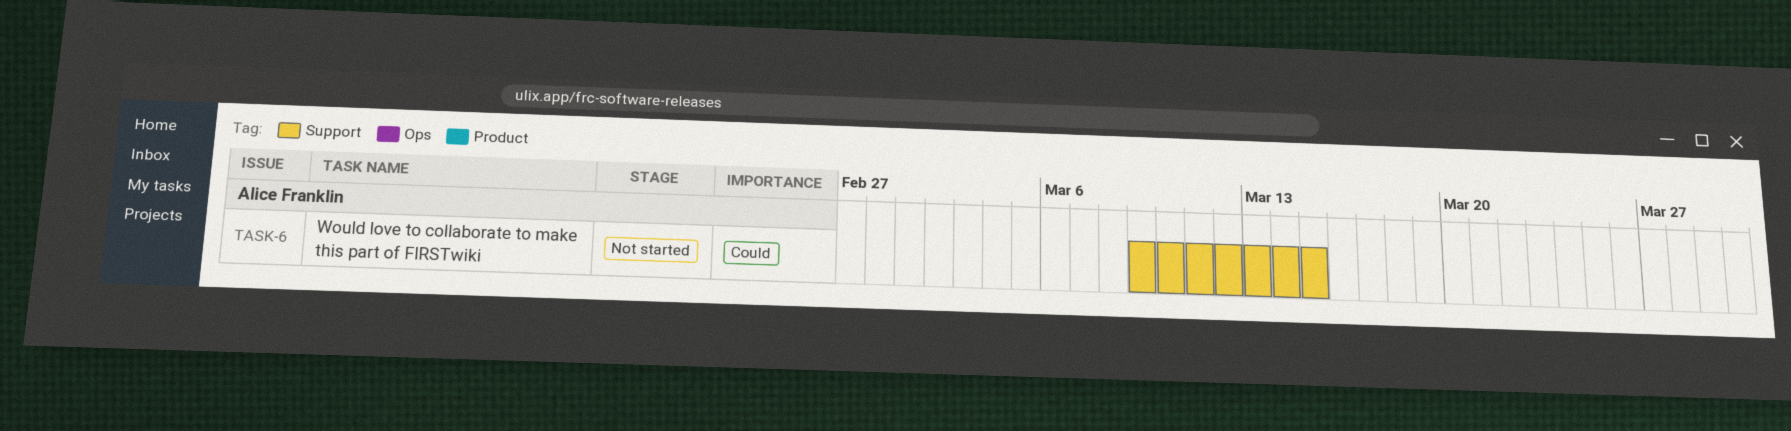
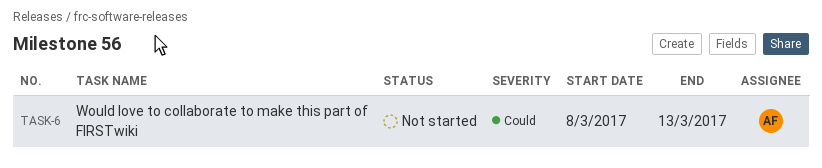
TASK-6, start: Mar 9 -> Mar 8
TASK-6, due: Mar 15 -> Mar 13

